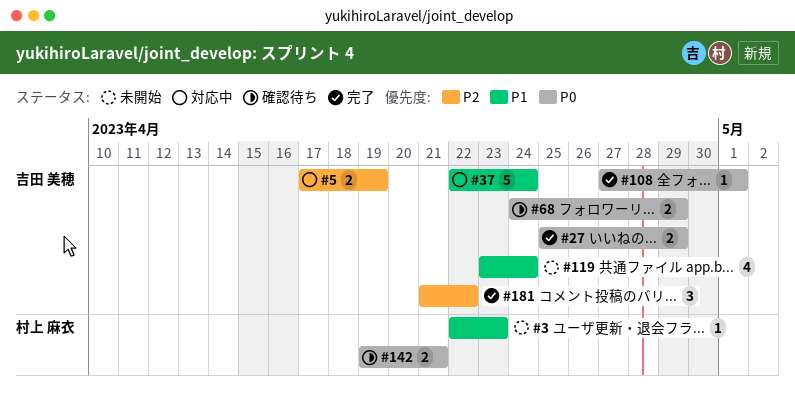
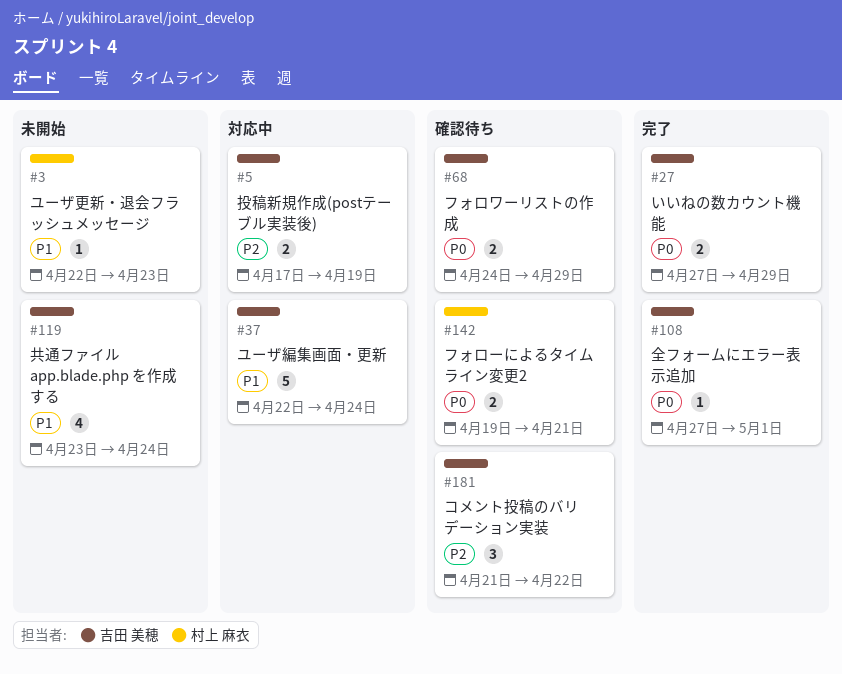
#27, start: Apr 25 -> Apr 27
#181, status: 完了 -> 確認待ち

